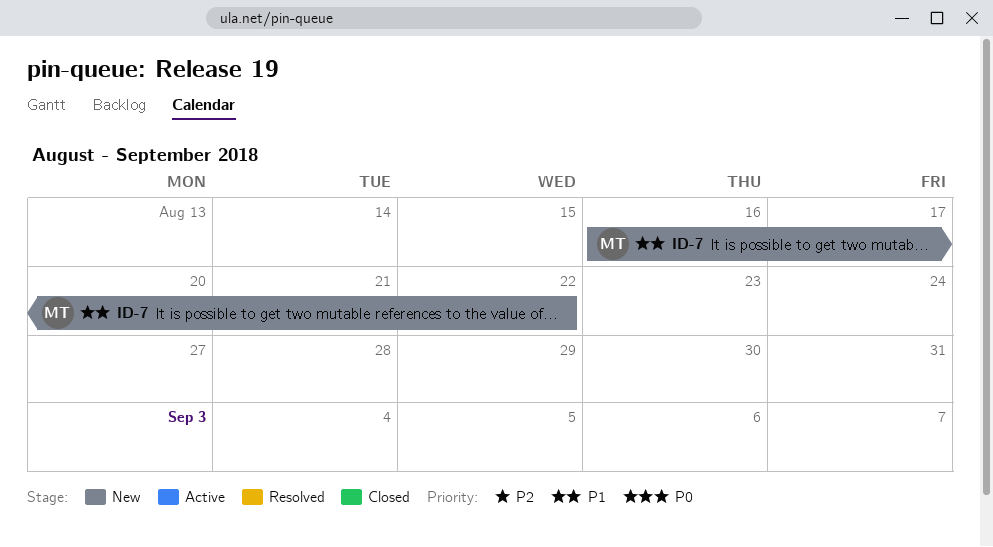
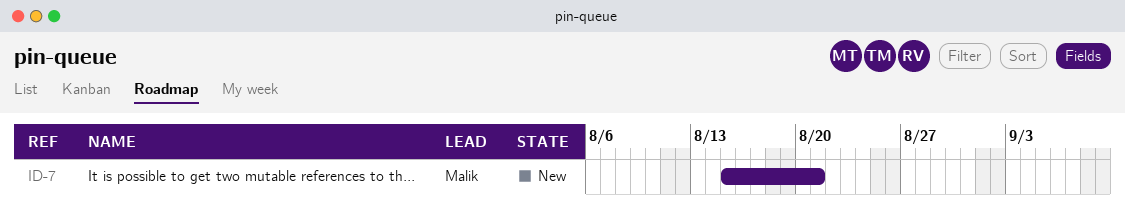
ID-7, start: Aug 16 -> Aug 15
ID-7, due: Aug 22 -> Aug 21

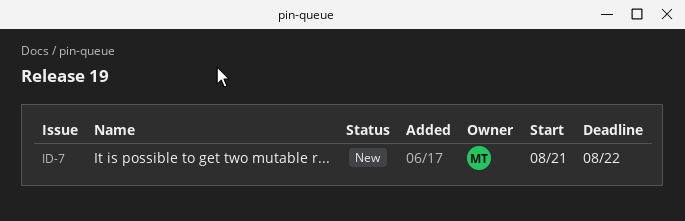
ID-7, start: Aug 15 -> Aug 21
ID-7, due: Aug 21 -> Aug 22

